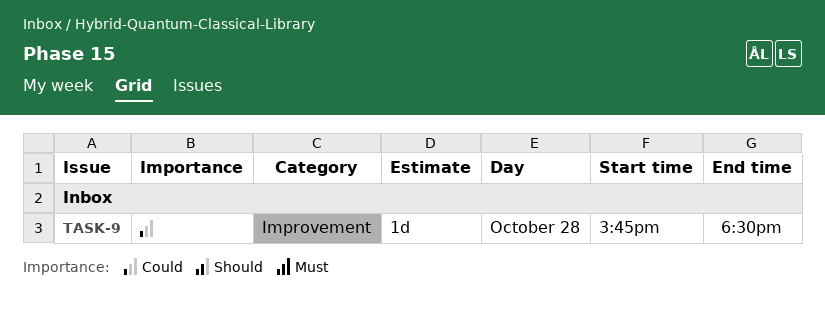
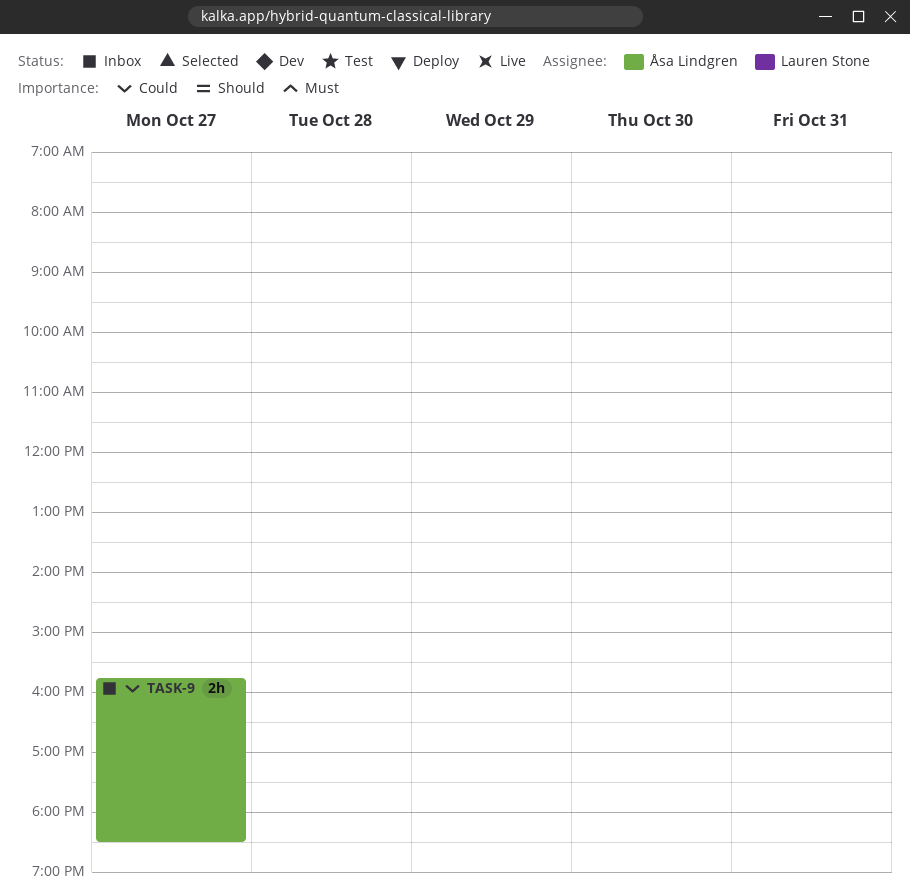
TASK-9, estimate: 1d -> 2h
TASK-9, day: Oct 28 -> Oct 27

